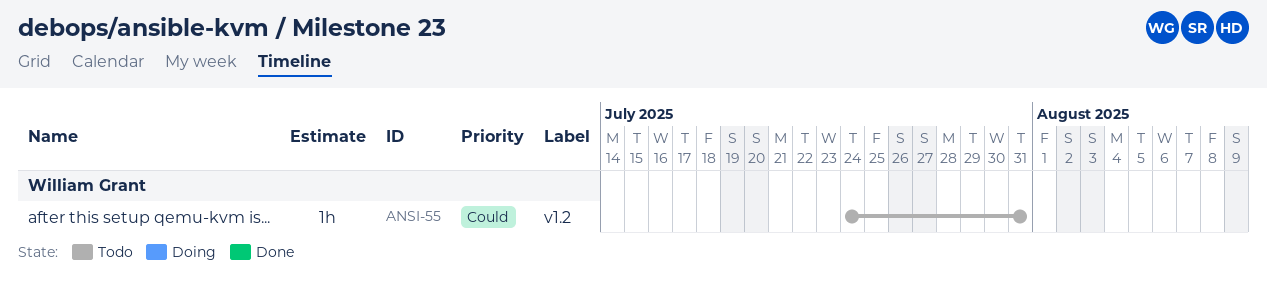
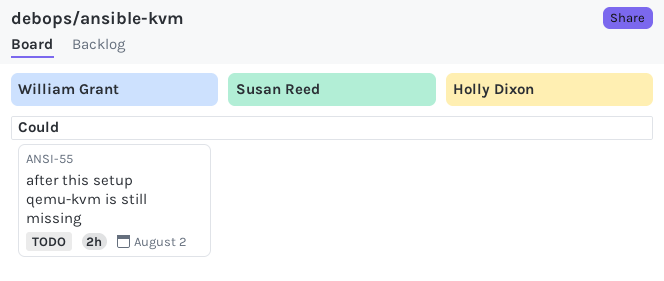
ANSI-55, estimate: 1h -> 2h
ANSI-55, due: Jul 31 -> Aug 2

